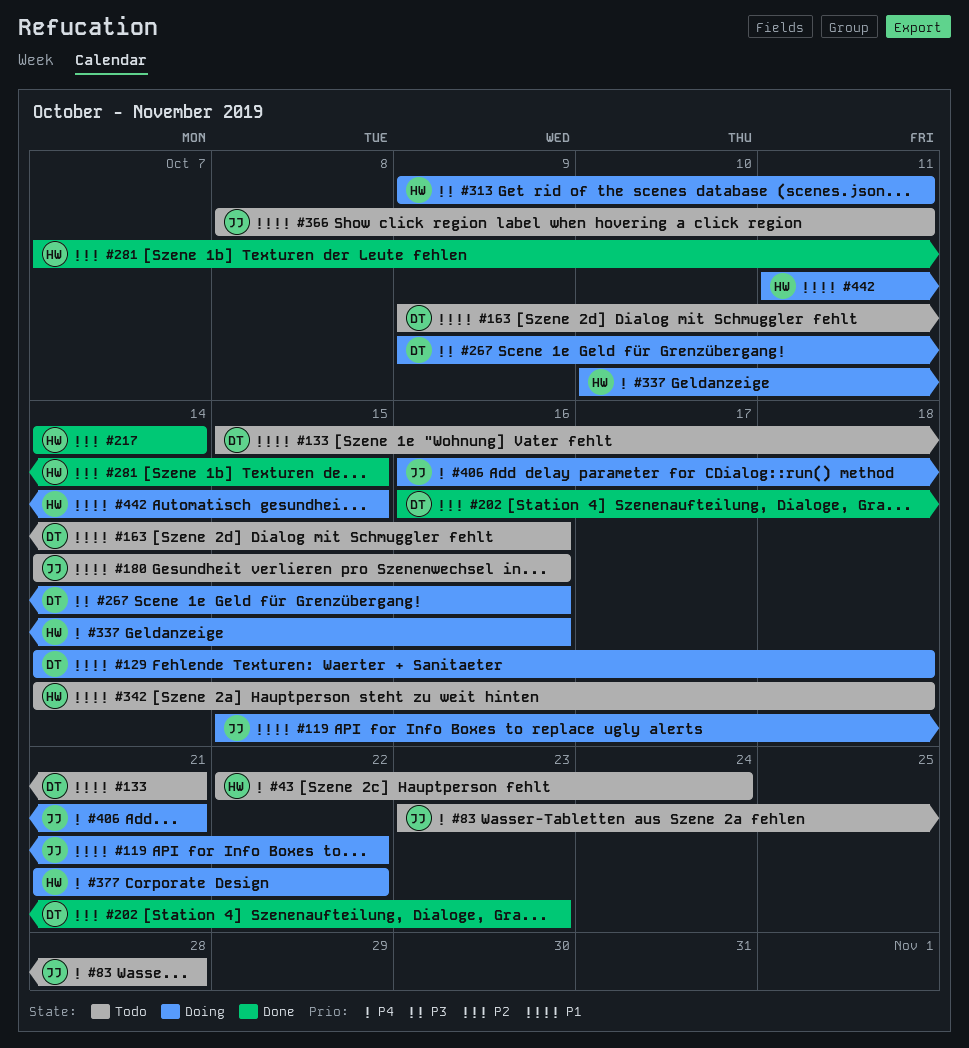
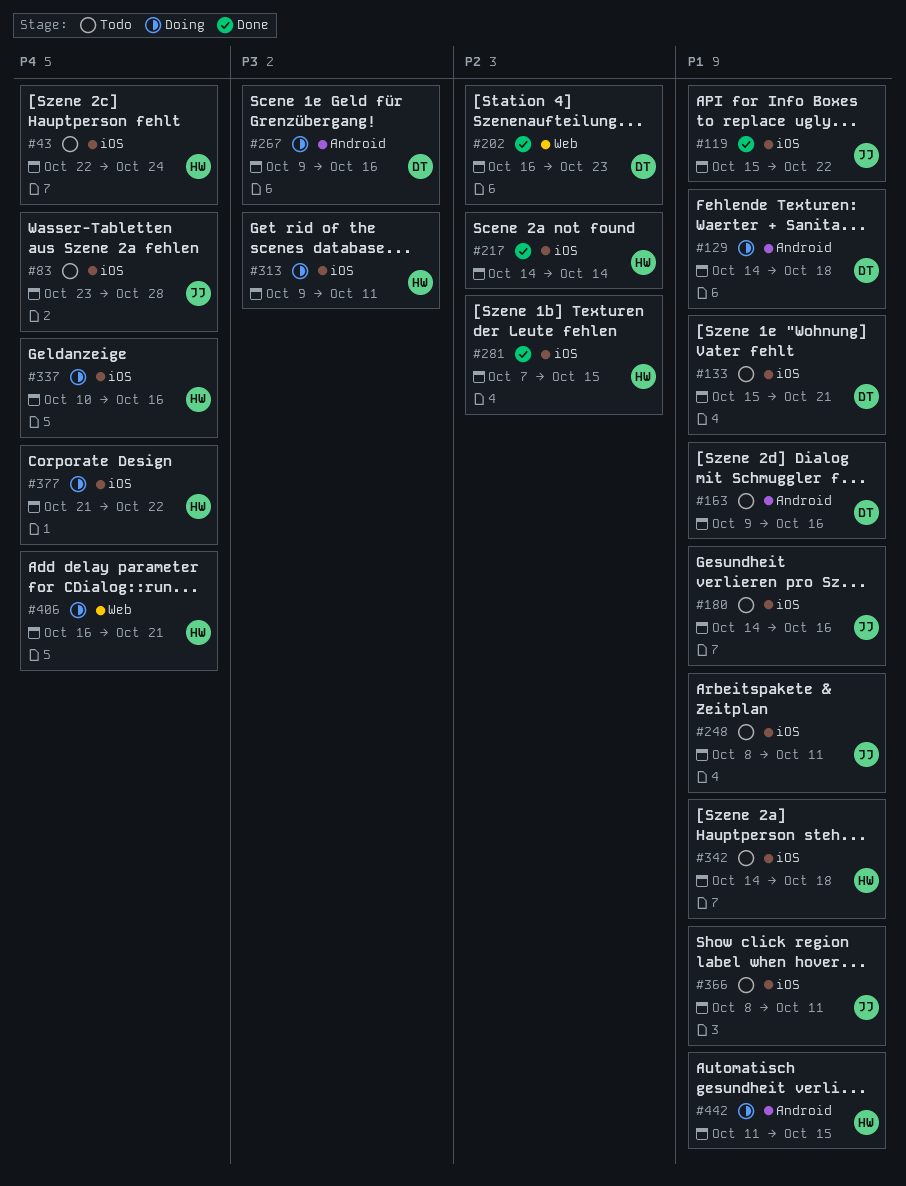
#119, status: Doing -> Done
#248: none -> present
#406, owner: JJ -> HW

